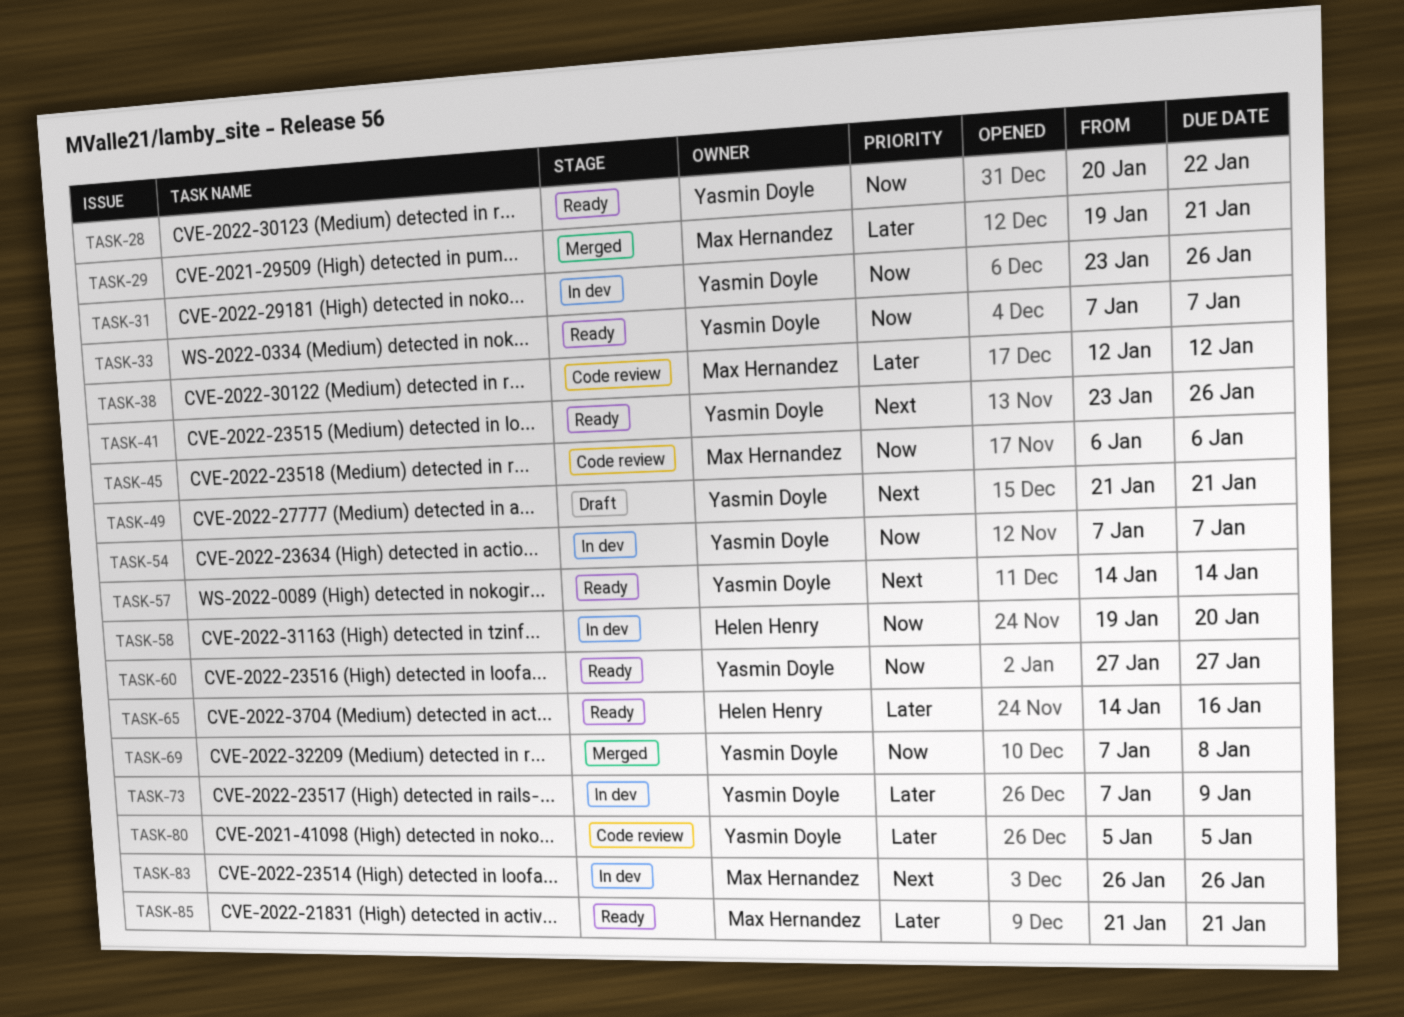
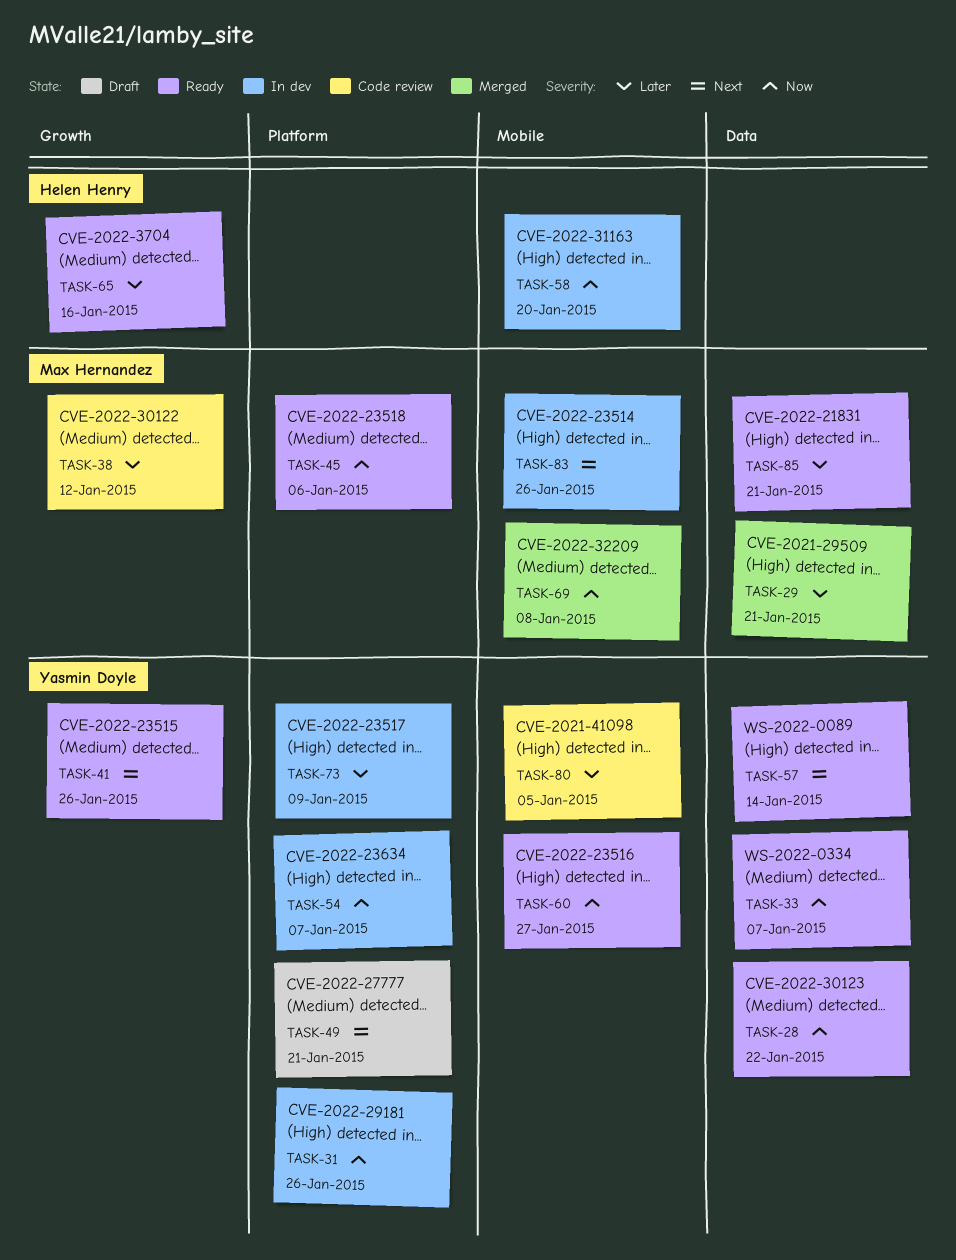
TASK-45, status: Code review -> Ready
TASK-69, owner: Yasmin Doyle -> Max Hernandez

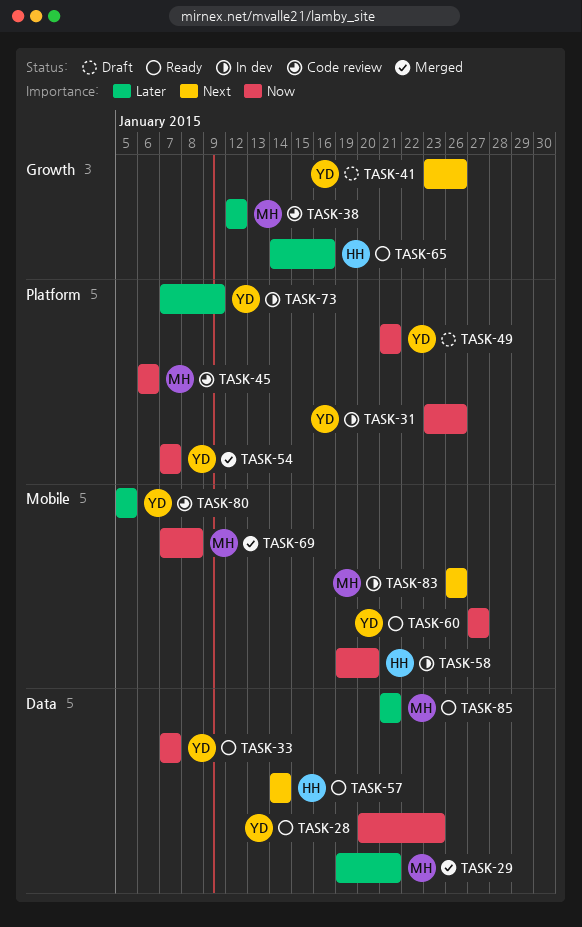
TASK-28, due: Jan 22 -> Jan 23
TASK-41, status: Ready -> Draft
TASK-45, status: Ready -> Code review
TASK-49, priority: Next -> Now
TASK-54, status: In dev -> Merged
TASK-57, owner: Yasmin Doyle -> Helen Henry

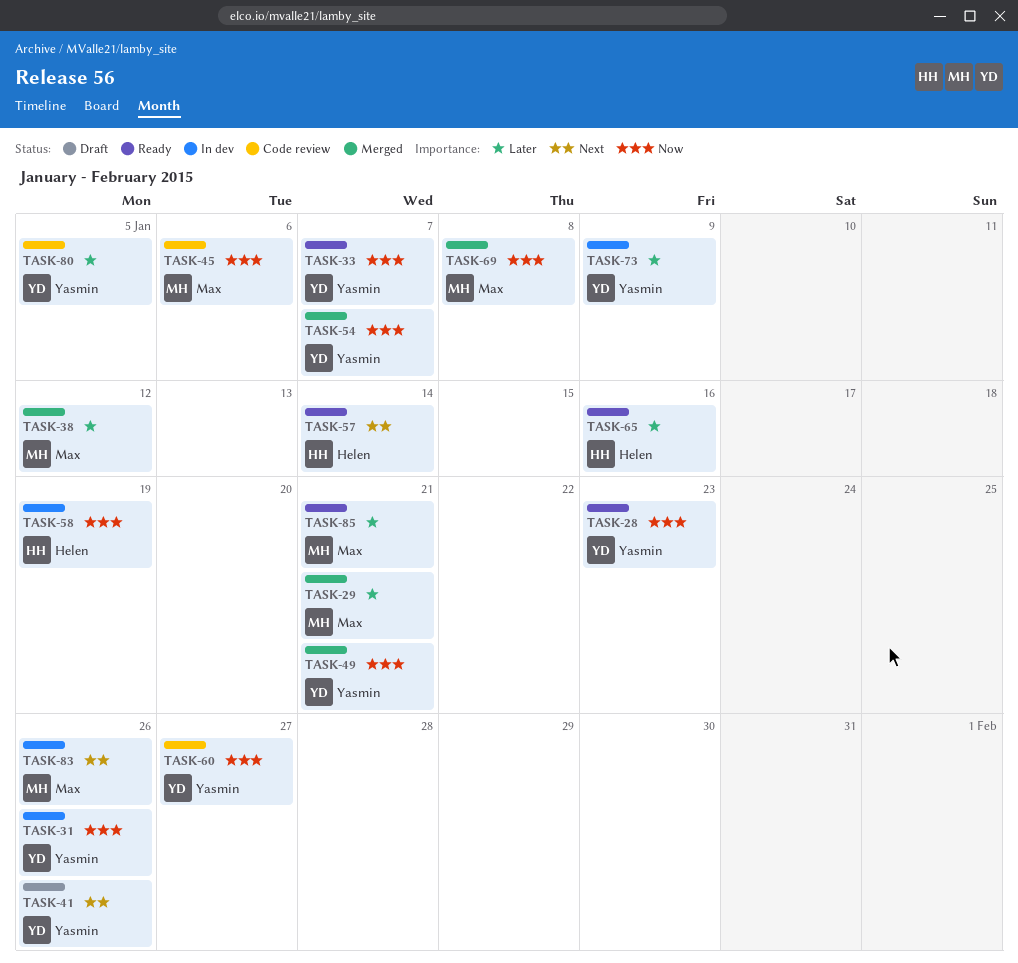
TASK-38, status: Code review -> Merged
TASK-49, status: Draft -> Merged
TASK-58, due: Jan 20 -> Jan 19
TASK-60, status: Ready -> Code review

